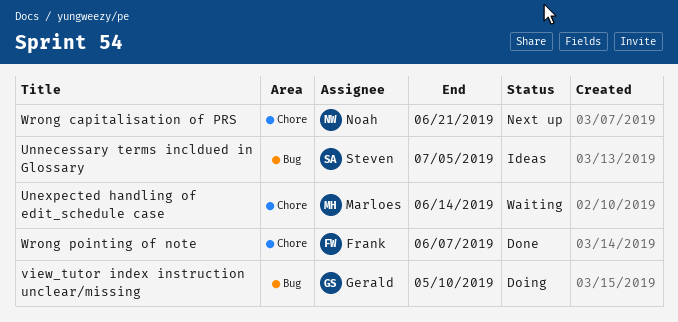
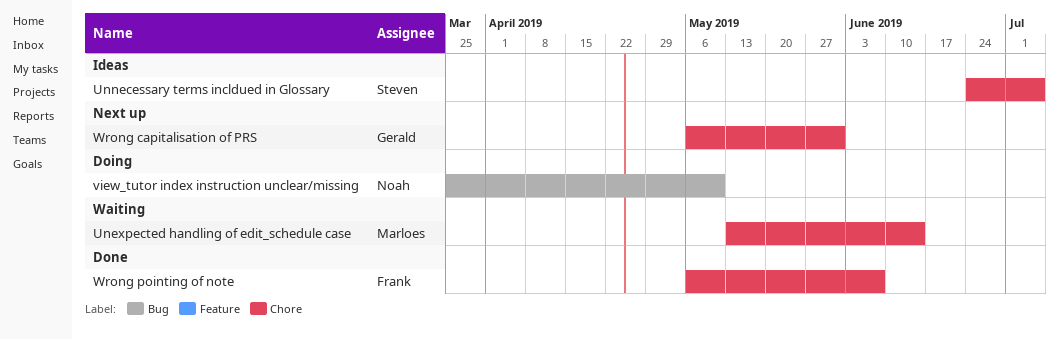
Unnecessary terms incldued in Glossary, label: Bug -> Chore
view_tutor index instruction unclear/missing, owner: Gerald -> Noah
Wrong capitalisation of PRS, owner: Noah -> Gerald
Wrong capitalisation of PRS, due: Jun 21 -> May 31

